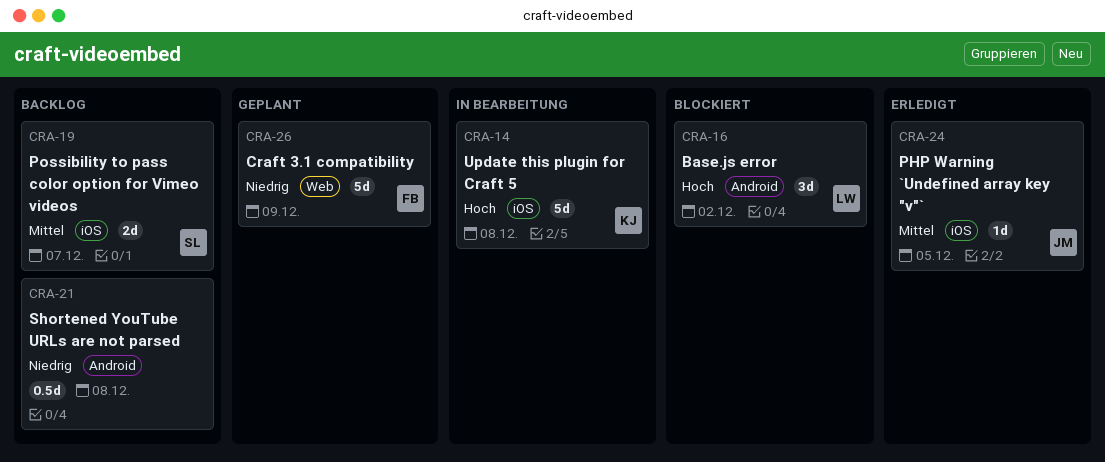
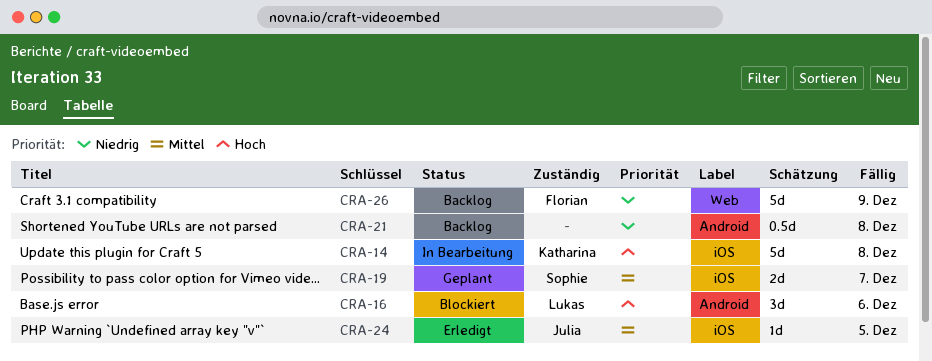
CRA-16, due: Dec 2 -> Dec 6
CRA-19, status: Backlog -> Geplant
CRA-26, status: Geplant -> Backlog

